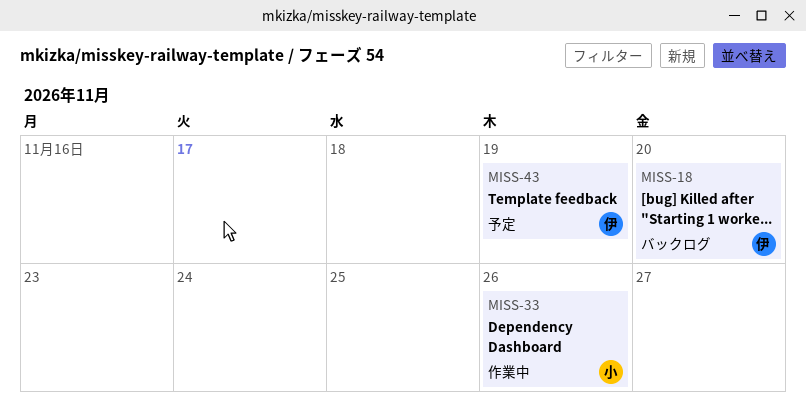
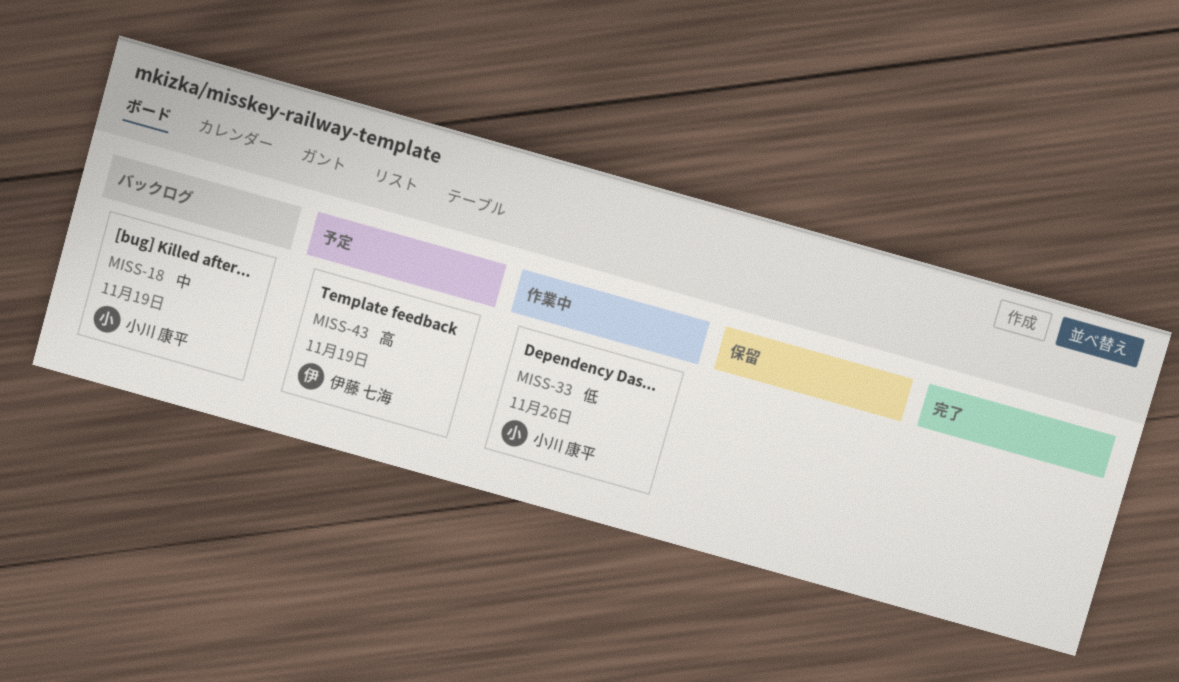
MISS-18, owner: 伊藤 七海 -> 小川 康平
MISS-18, due: Nov 20 -> Nov 19

